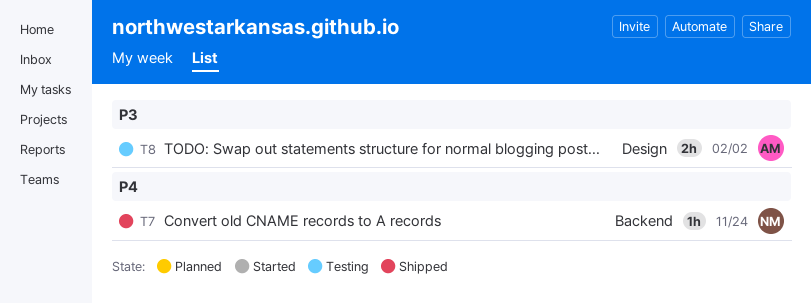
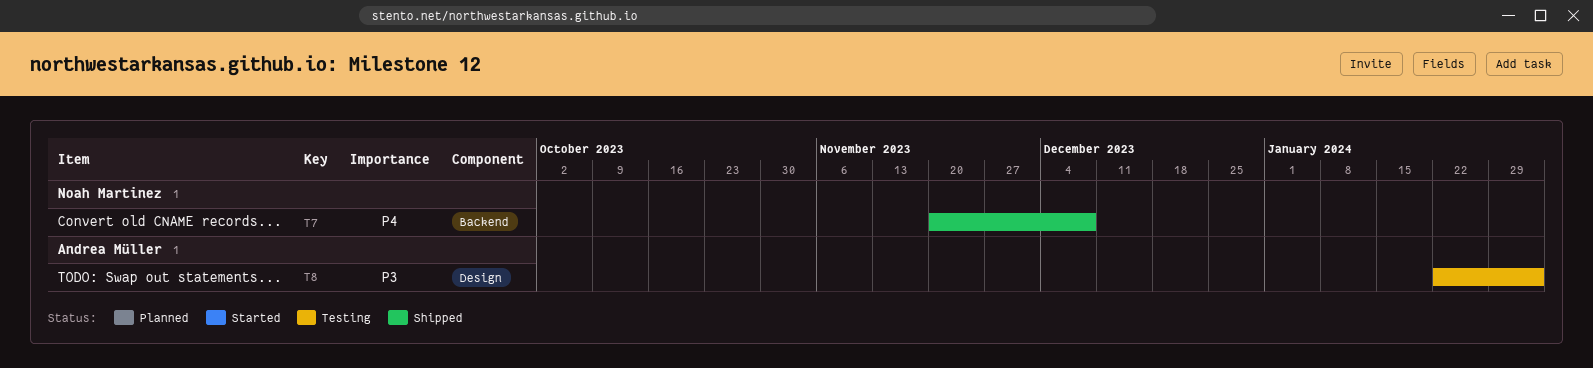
T7, due: Nov 24 -> Dec 8

